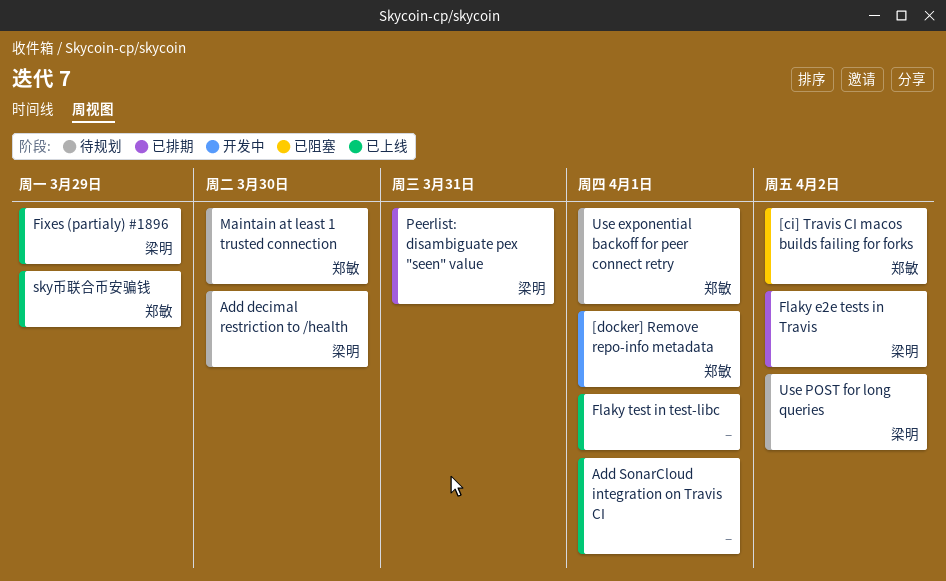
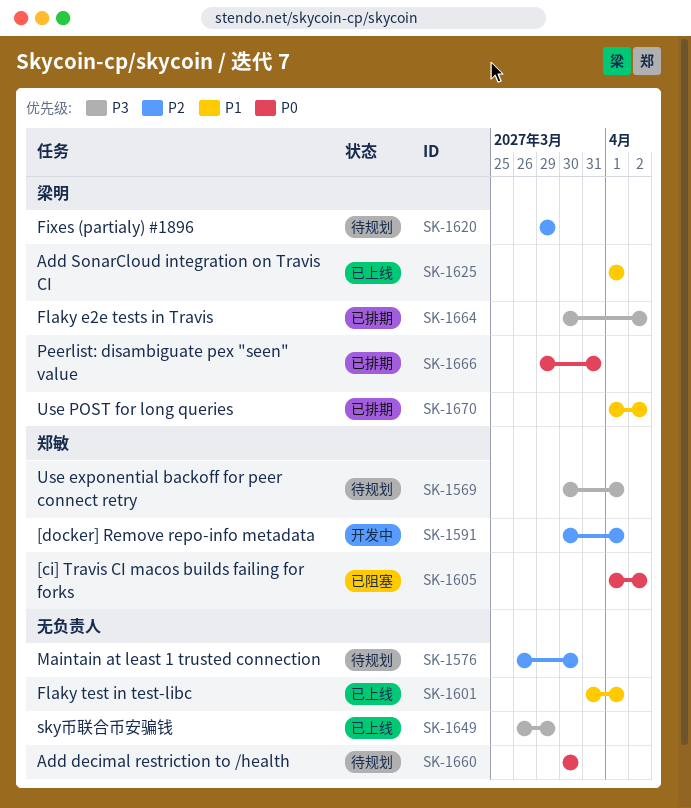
Add decimal restriction to /health, owner: 梁明 -> none
Add SonarCloud integration on Travis CI, owner: none -> 梁明
Fixes (partialy) #1896, status: 已上线 -> 待规划
Maintain at least 1 trusted connection, owner: 郑敏 -> none
sky币联合币安骗钱, owner: 郑敏 -> none
Use POST for long queries, status: 待规划 -> 已排期

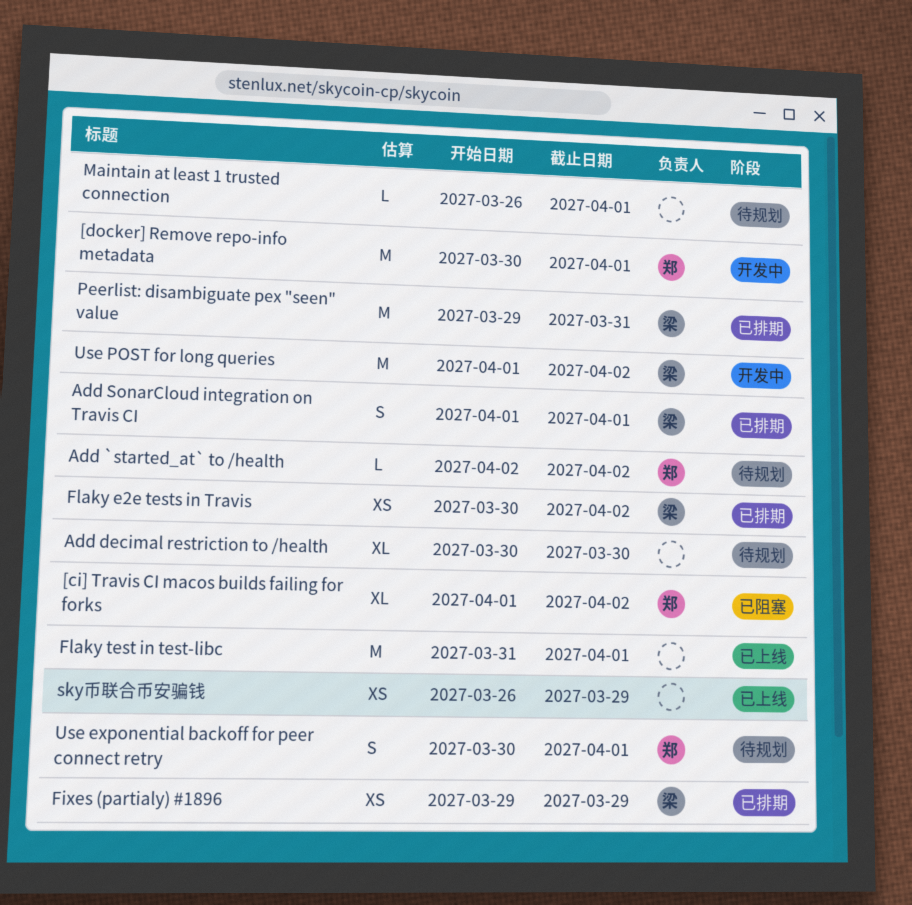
Add `started_at` to /health: none -> present
Add SonarCloud integration on Travis CI, status: 已上线 -> 已排期
Fixes (partialy) #1896, status: 待规划 -> 已排期
Maintain at least 1 trusted connection, due: Mar 30 -> Apr 1
Use POST for long queries, status: 已排期 -> 开发中

